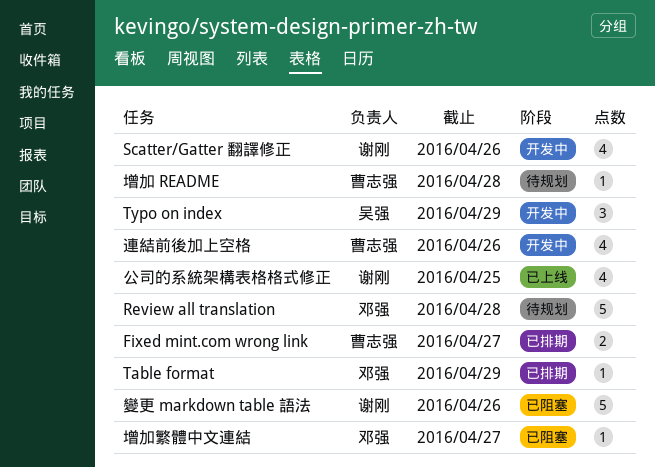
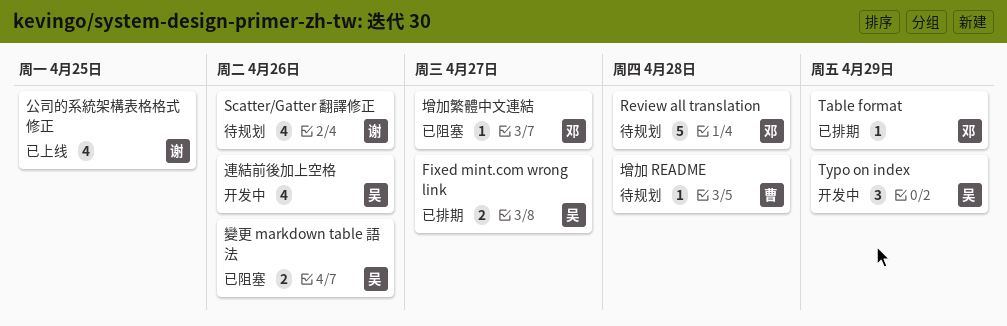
Fixed mint.com wrong link, owner: 曹志强 -> 吴强
Scatter/Gatter 翻譯修正, status: 开发中 -> 待规划
變更 markdown table 語法, owner: 谢刚 -> 吴强
變更 markdown table 語法, estimate: 5 -> 2
連結前後加上空格, owner: 曹志强 -> 吴强

